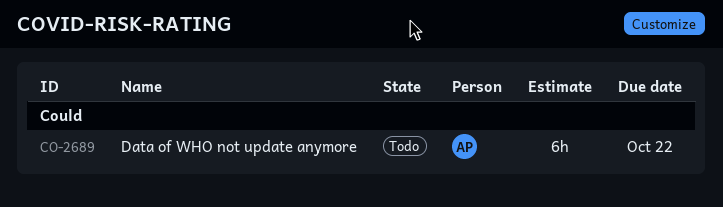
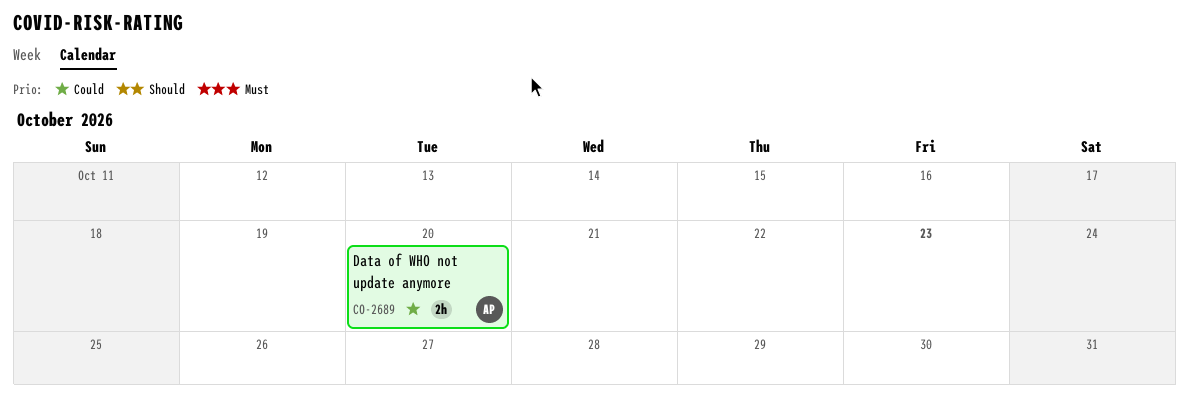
CO-2689, estimate: 6h -> 2h
CO-2689, due: Oct 22 -> Oct 20

